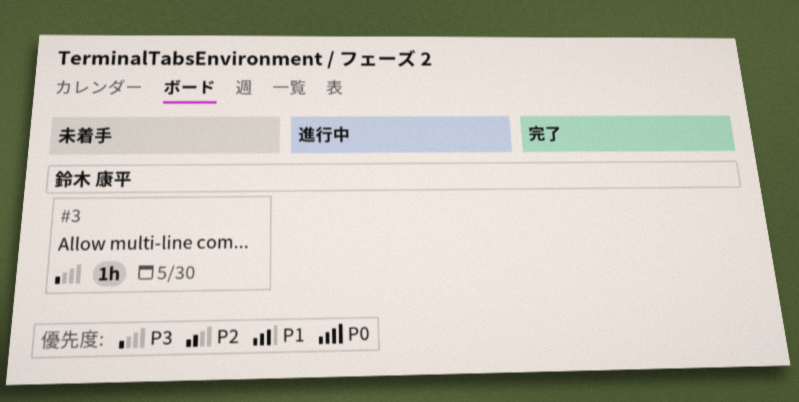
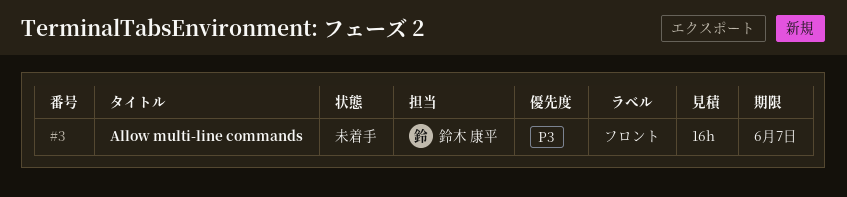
#3, estimate: 1h -> 16h
#3, due: May 30 -> Jun 7

